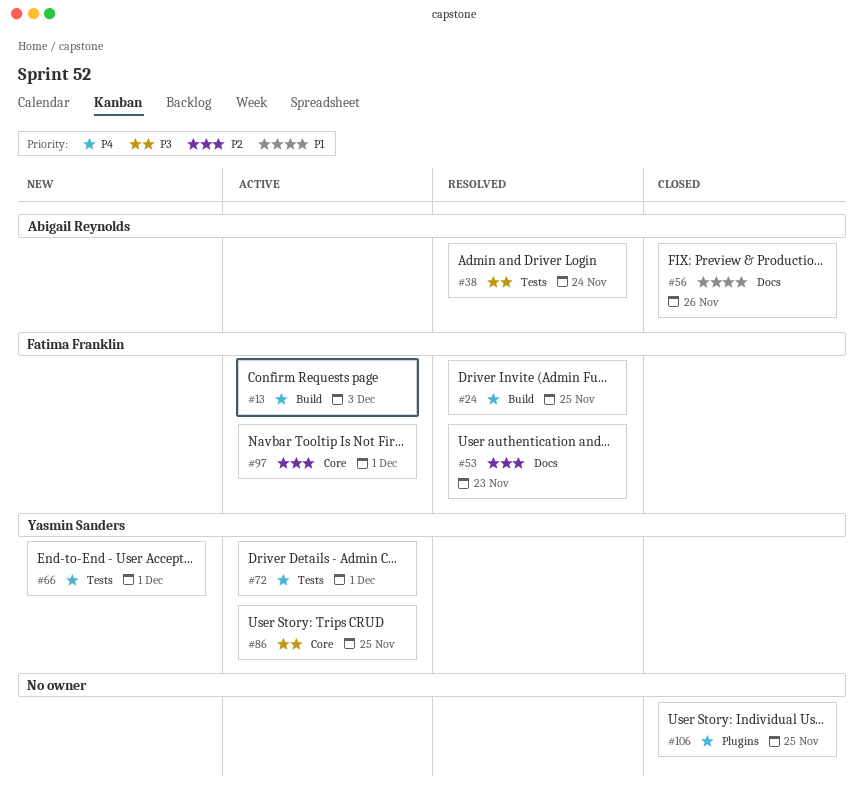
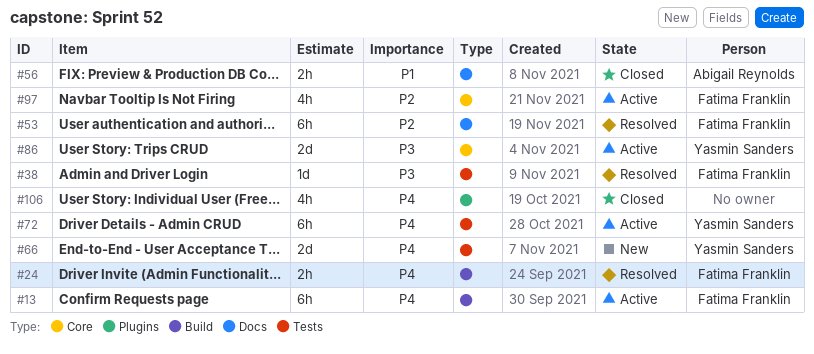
#38, owner: Abigail Reynolds -> Fatima Franklin

